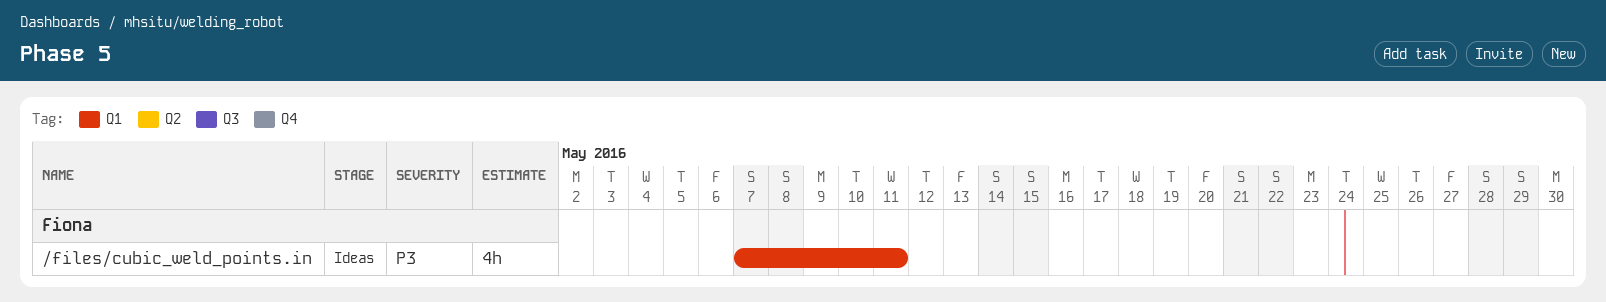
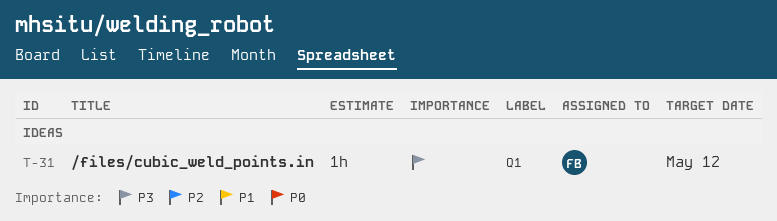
/files/cubic_weld_points.in, estimate: 4h -> 1h
/files/cubic_weld_points.in, due: May 11 -> May 12

